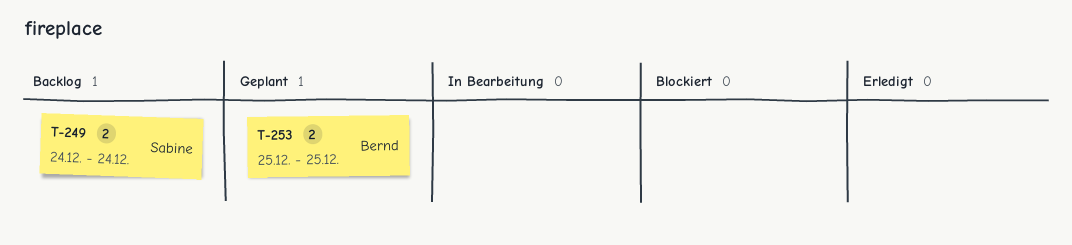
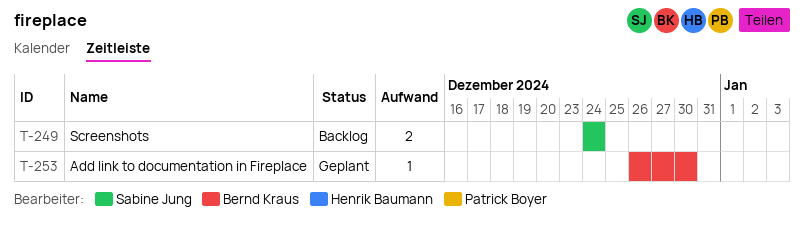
T-253, estimate: 2 -> 1
T-253, start: Dec 25 -> Dec 26
T-253, due: Dec 25 -> Dec 30

